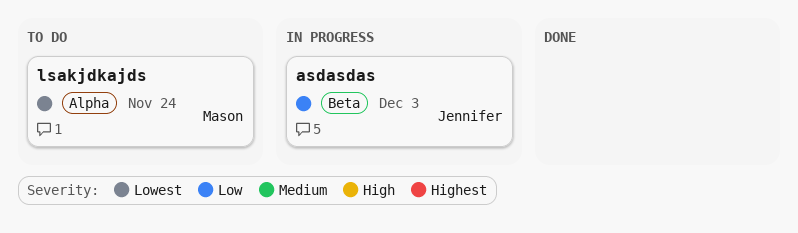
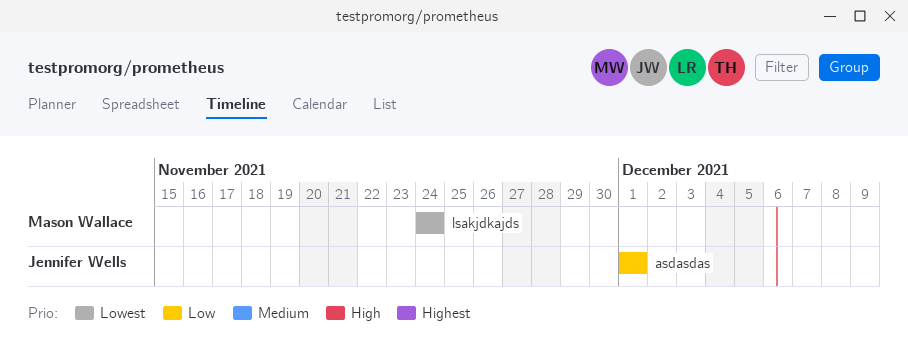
asdasdas, due: Dec 3 -> Dec 1

